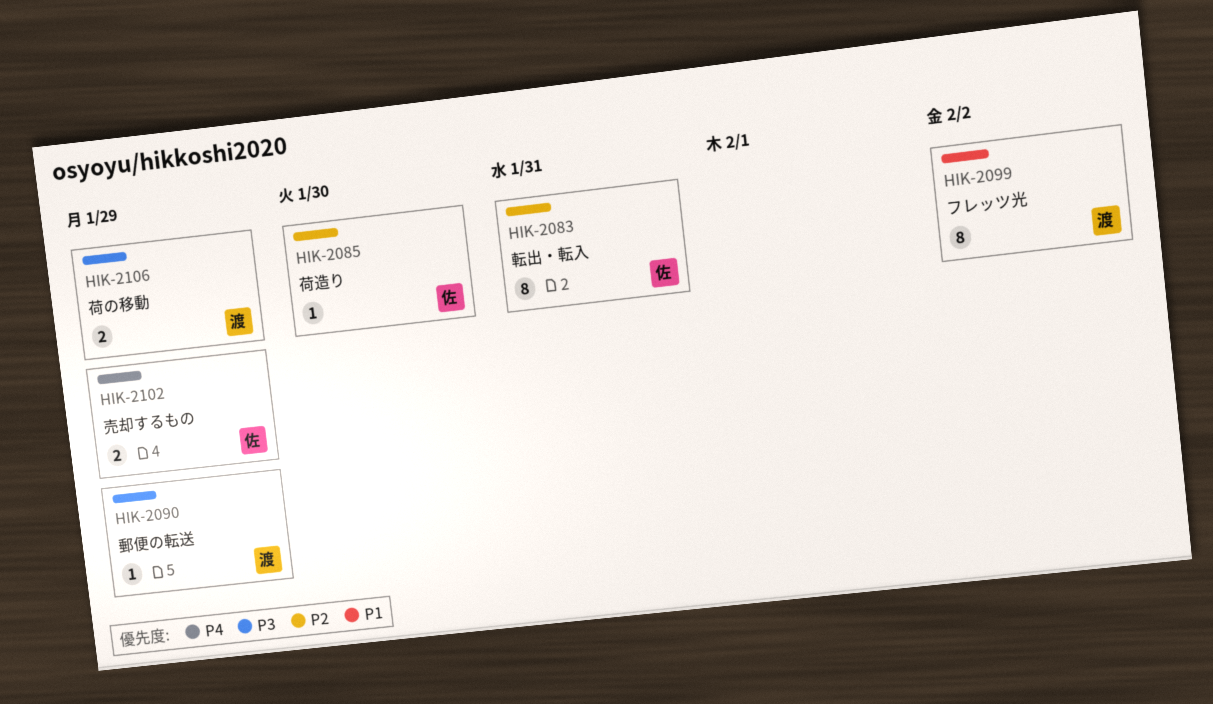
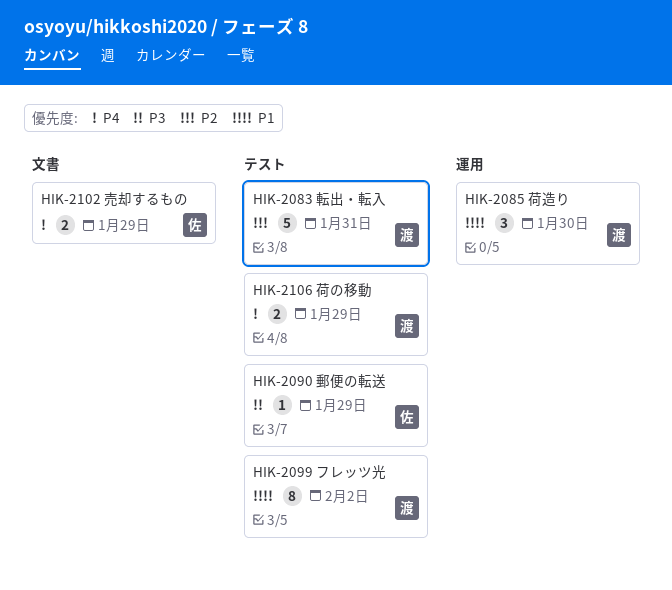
HIK-2083, owner: 佐 -> 渡
HIK-2083, estimate: 8 -> 5
HIK-2085, owner: 佐 -> 渡
HIK-2085, priority: P2 -> P1
HIK-2085, estimate: 1 -> 3
HIK-2090, owner: 渡 -> 佐
HIK-2106, priority: P3 -> P4

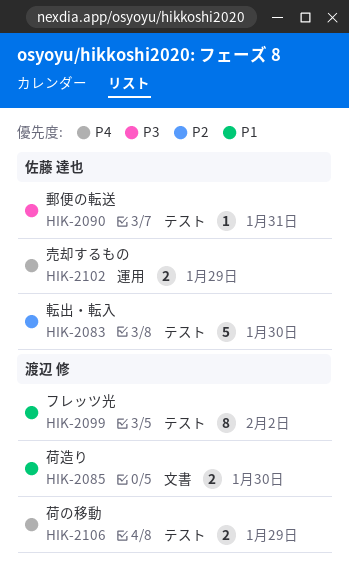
HIK-2083, owner: 渡辺 修 -> 佐藤 達也
HIK-2083, due: Jan 31 -> Jan 30
HIK-2085, label: 運用 -> 文書
HIK-2085, estimate: 3 -> 2
HIK-2090, due: Jan 29 -> Jan 31
HIK-2102, label: 文書 -> 運用

